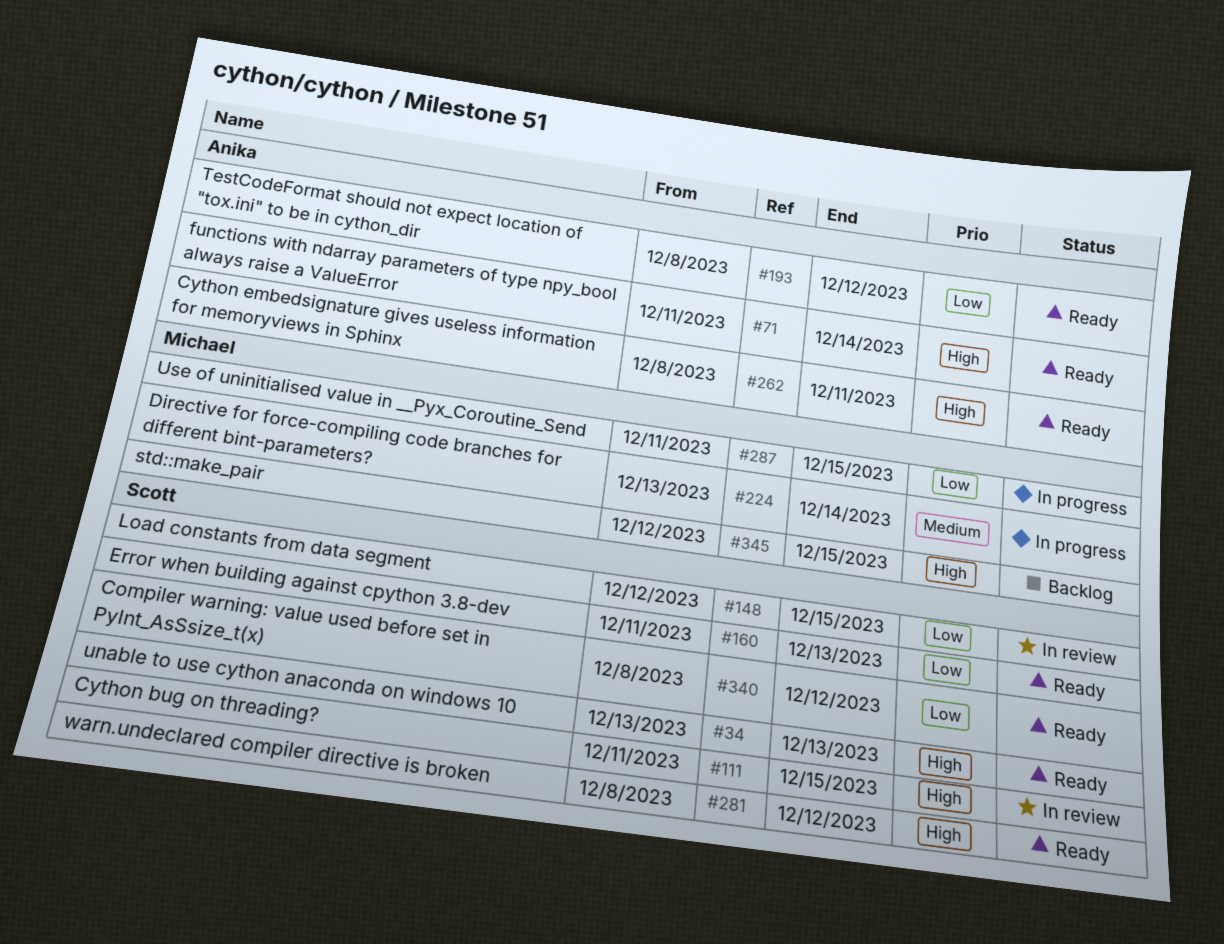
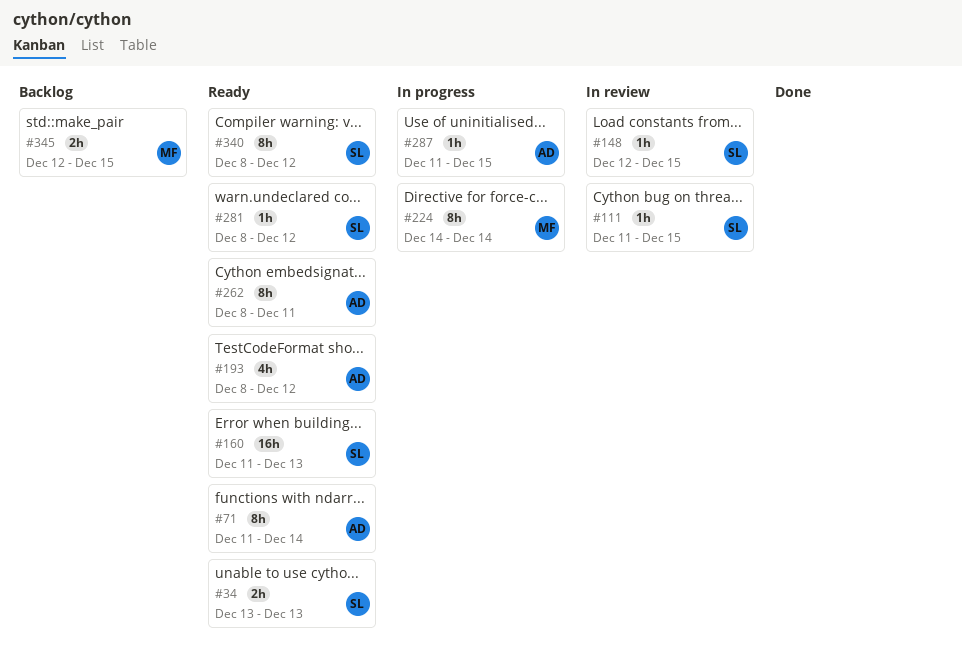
#224, start: Dec 13 -> Dec 14
#287, owner: Michael -> Anika

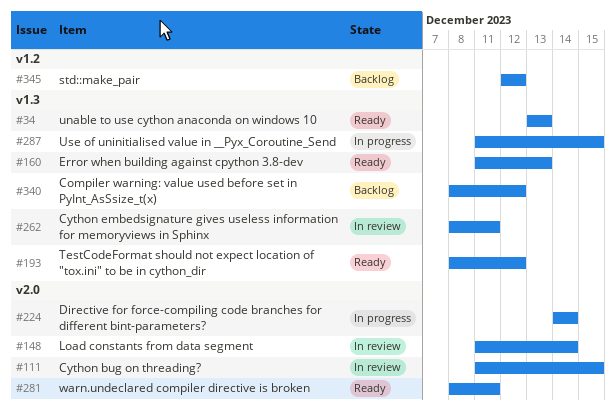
#71: present -> none
#148, start: Dec 12 -> Dec 11
#148, due: Dec 15 -> Dec 14
#262, status: Ready -> In review
#281, due: Dec 12 -> Dec 11
#340, status: Ready -> Backlog
#345, due: Dec 15 -> Dec 12

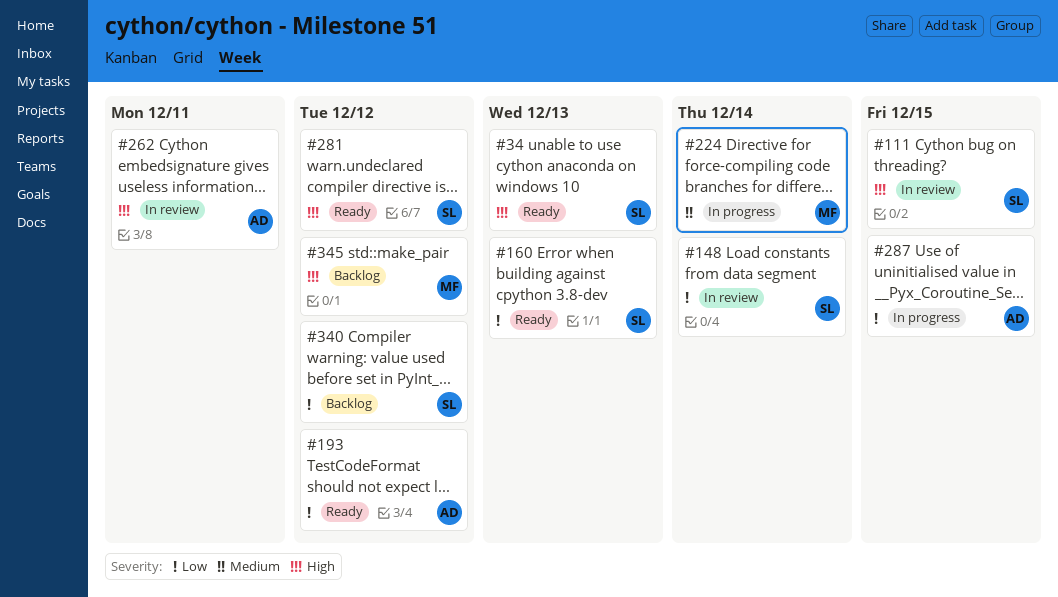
#281, due: Dec 11 -> Dec 12

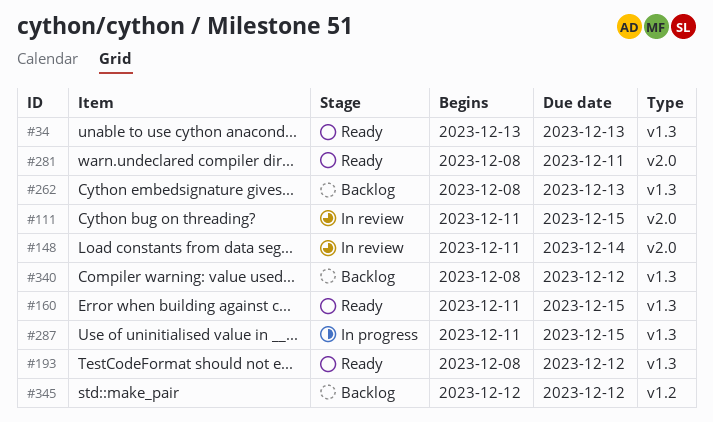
#160, due: Dec 13 -> Dec 15
#224: present -> none
#262, status: In review -> Backlog
#262, due: Dec 11 -> Dec 13
#281, due: Dec 12 -> Dec 11

